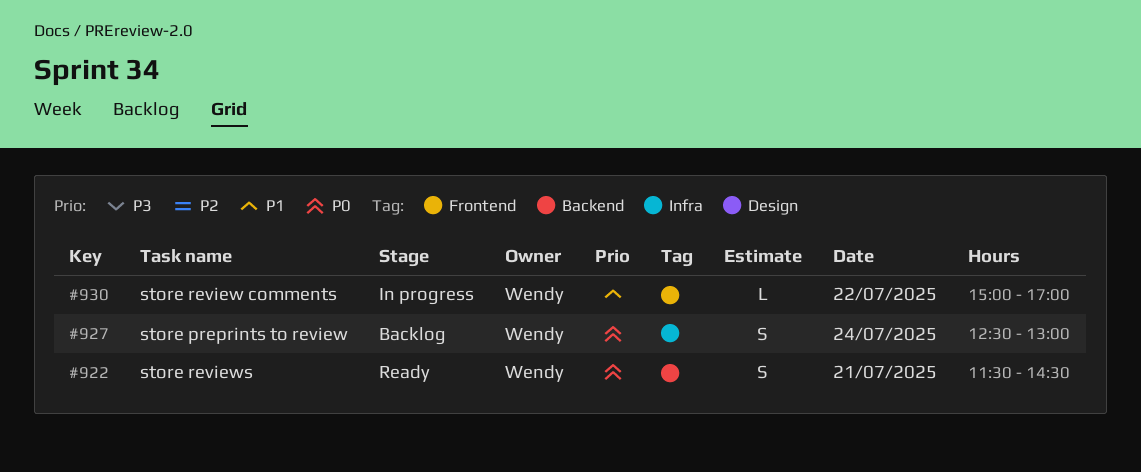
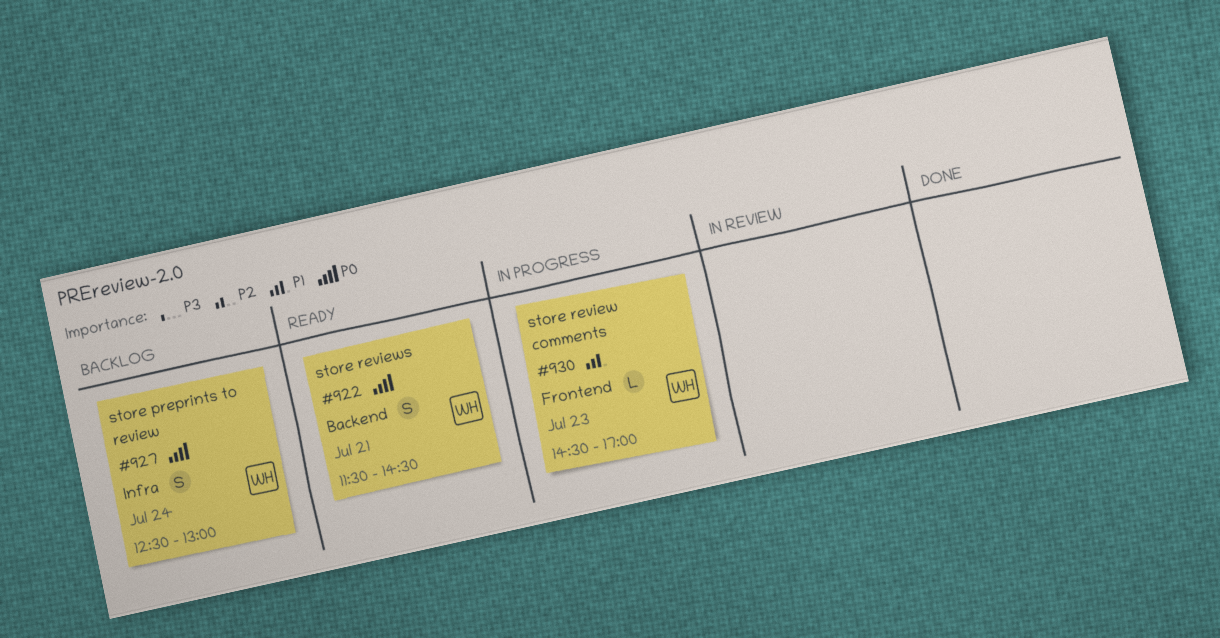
#930, day: Jul 22 -> Jul 23
#930, begins: 15:00 -> 14:30

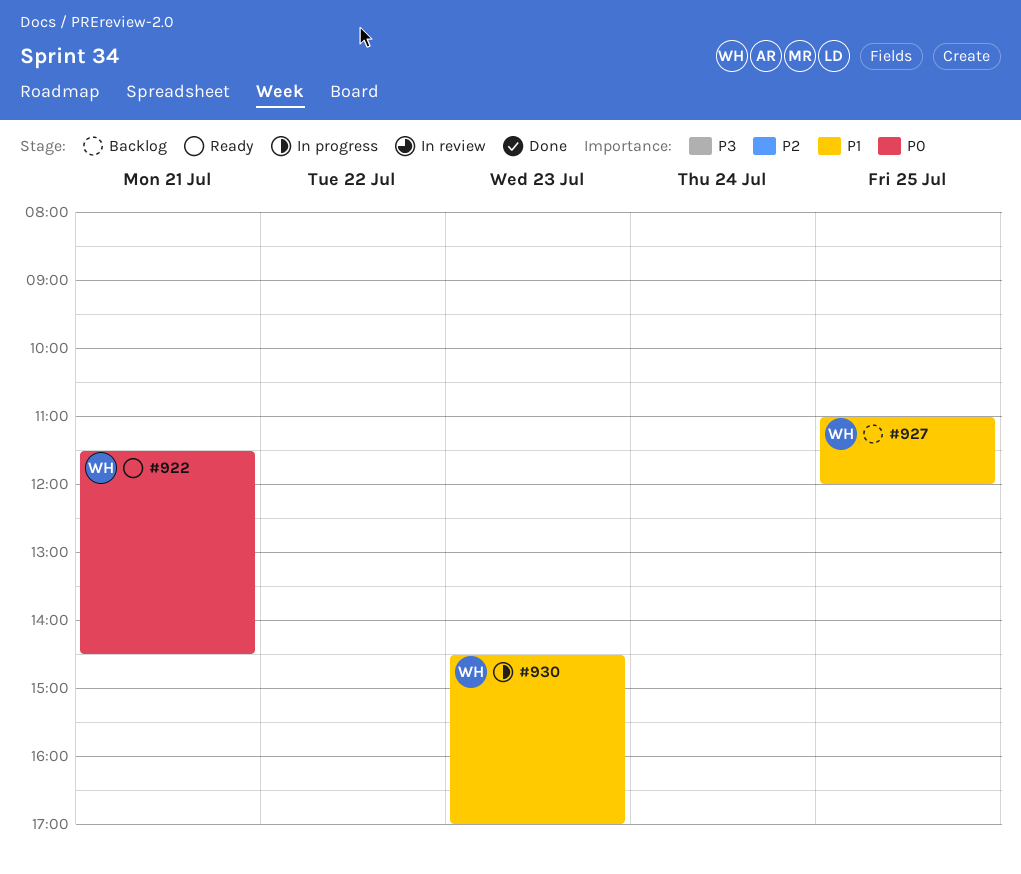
#927, priority: P0 -> P1
#927, day: Jul 24 -> Jul 25
#927, begins: 12:30 -> 11:00
#927, ends: 13:00 -> 12:00

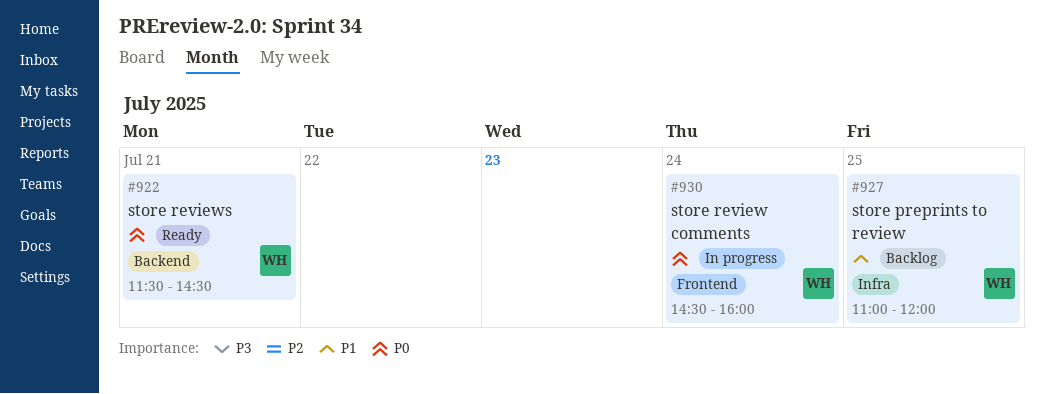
#930, priority: P1 -> P0
#930, day: Jul 23 -> Jul 24
#930, ends: 17:00 -> 16:00

